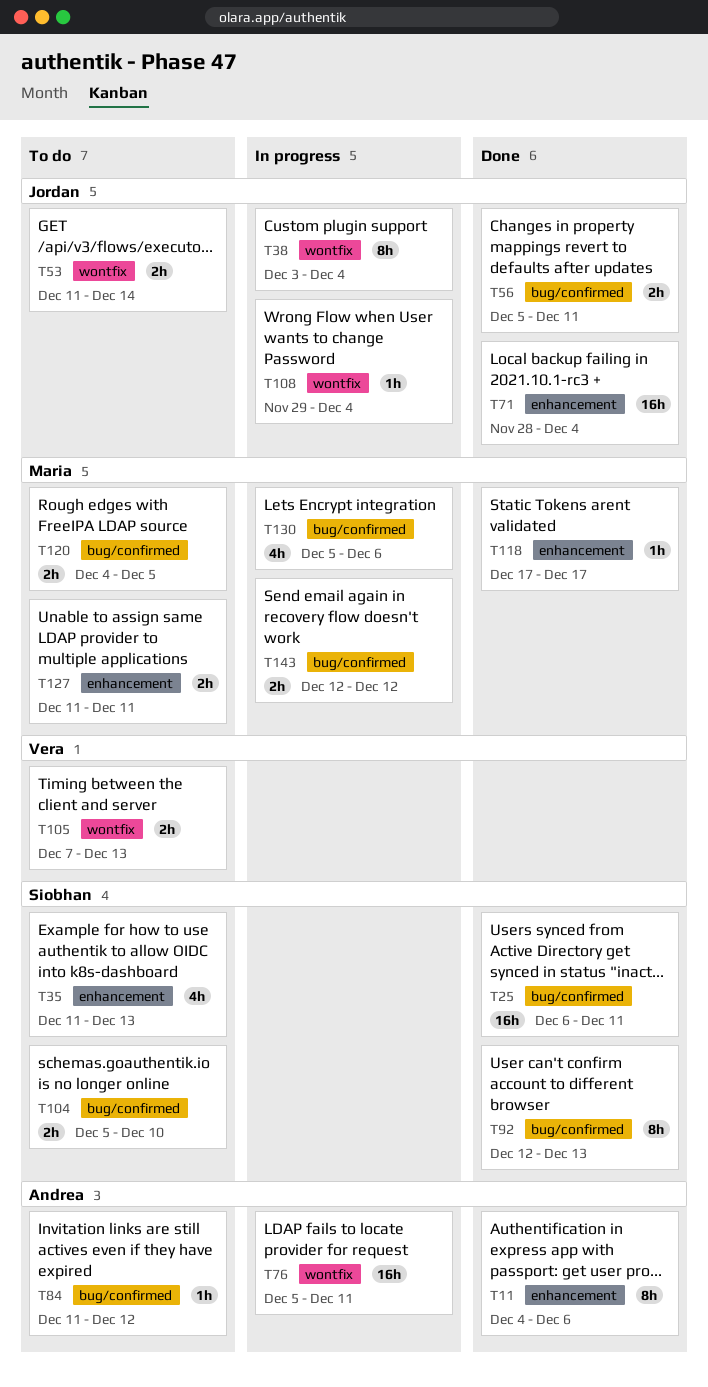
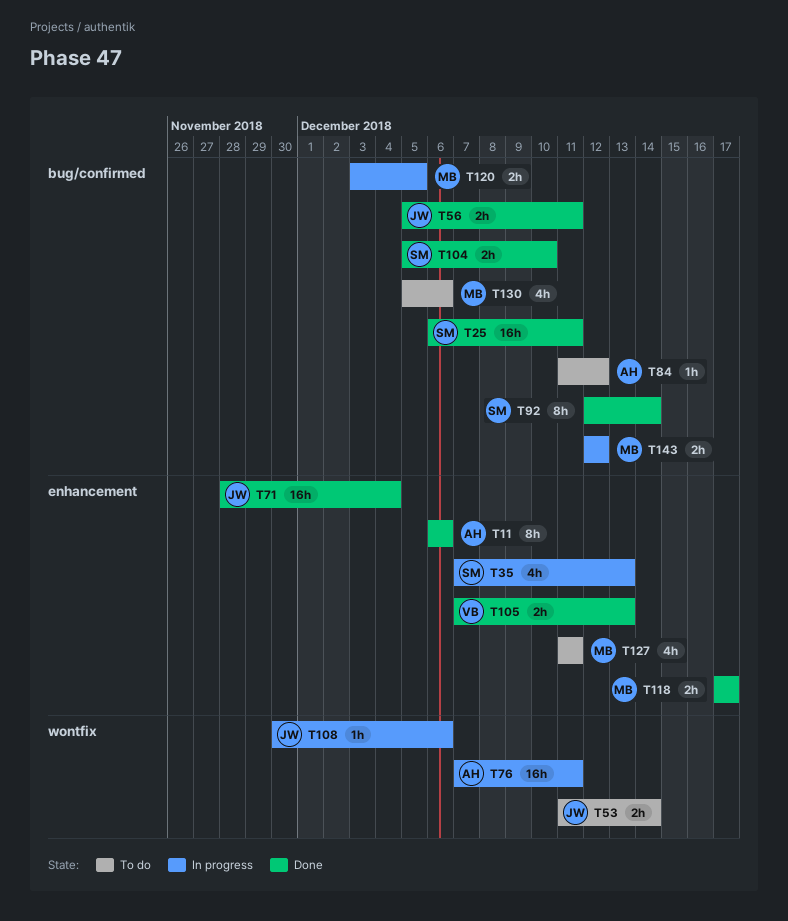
T11, start: Dec 4 -> Dec 6
T35, status: To do -> In progress
T35, start: Dec 11 -> Dec 7
T38: present -> none
T76, start: Dec 5 -> Dec 7
T92, due: Dec 13 -> Dec 14
T104, status: To do -> Done
T105, status: To do -> Done
T105, label: wontfix -> enhancement
T108, start: Nov 29 -> Nov 30
T108, due: Dec 4 -> Dec 6
T118, estimate: 1h -> 2h
T120, status: To do -> In progress
T120, start: Dec 4 -> Dec 3
T127, estimate: 2h -> 4h
T130, status: In progress -> To do

